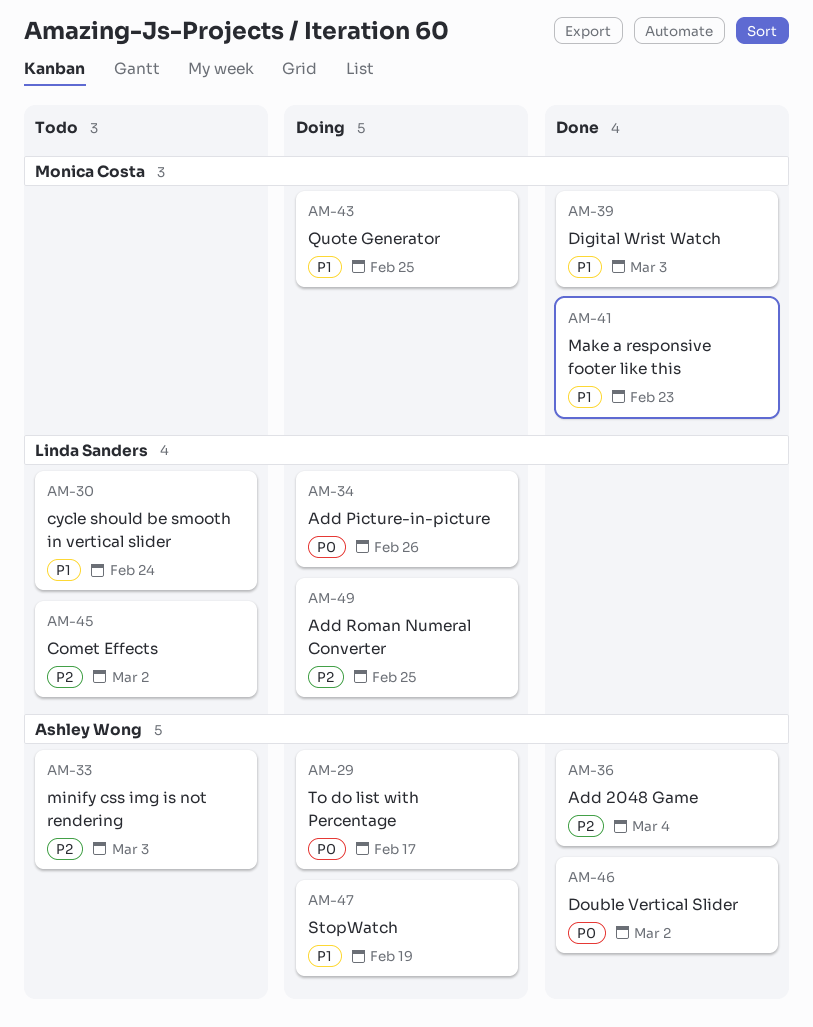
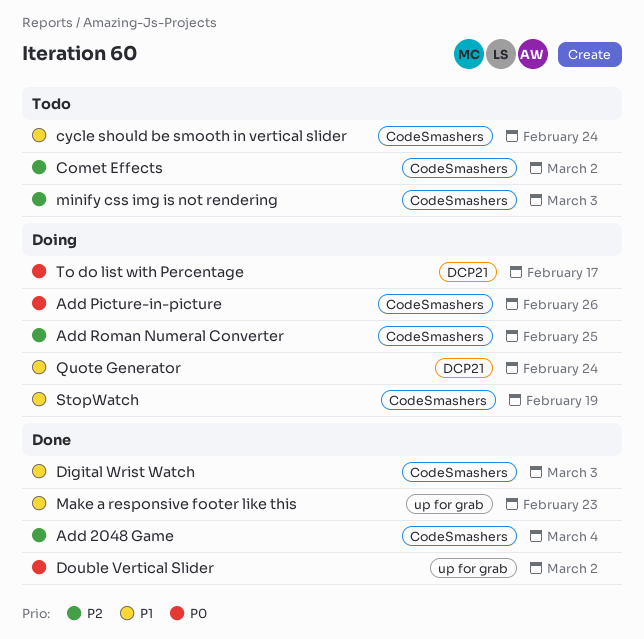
Quote Generator, due: Feb 25 -> Feb 24

